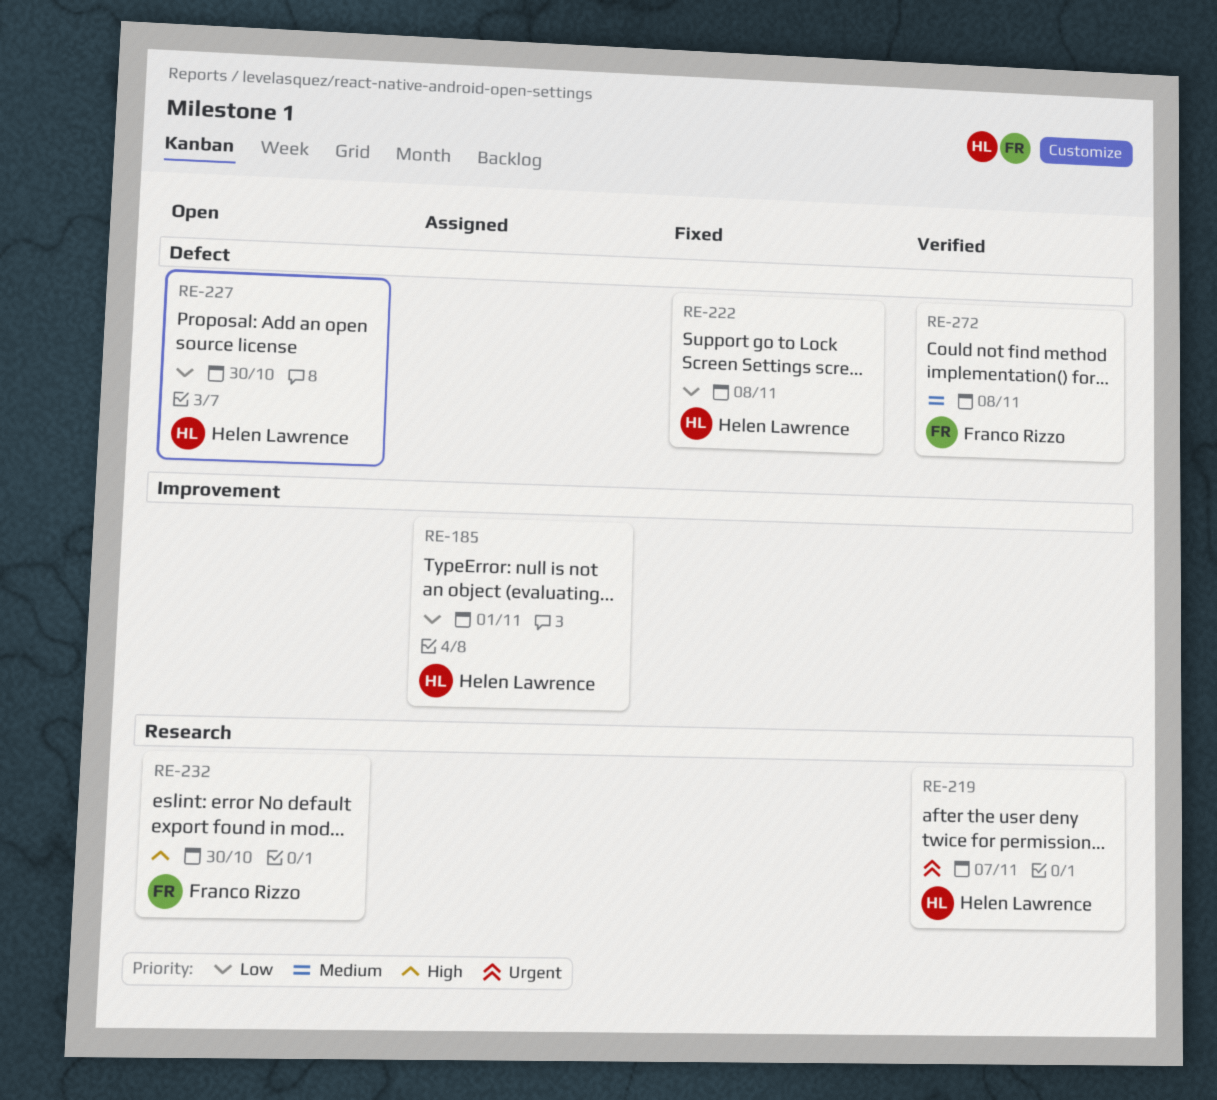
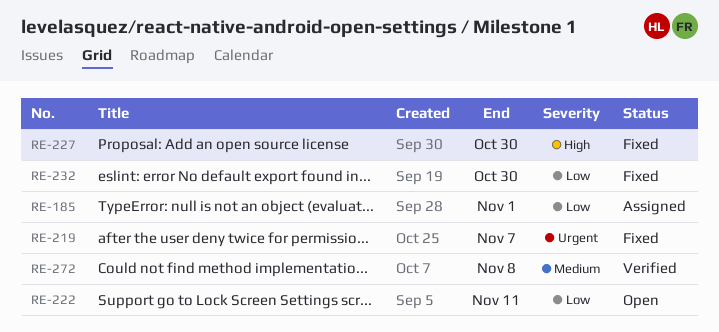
RE-219, status: Verified -> Fixed
RE-222, status: Fixed -> Open
RE-222, due: Nov 8 -> Nov 11
RE-227, status: Open -> Fixed
RE-227, priority: Low -> High
RE-232, status: Open -> Fixed
RE-232, priority: High -> Low

